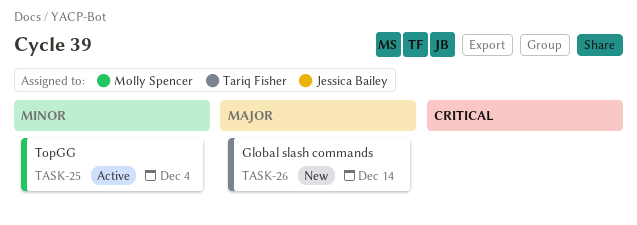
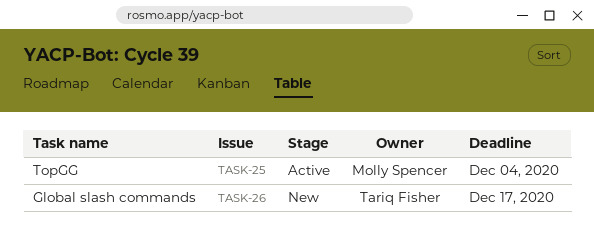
TASK-26, due: Dec 14 -> Dec 17

